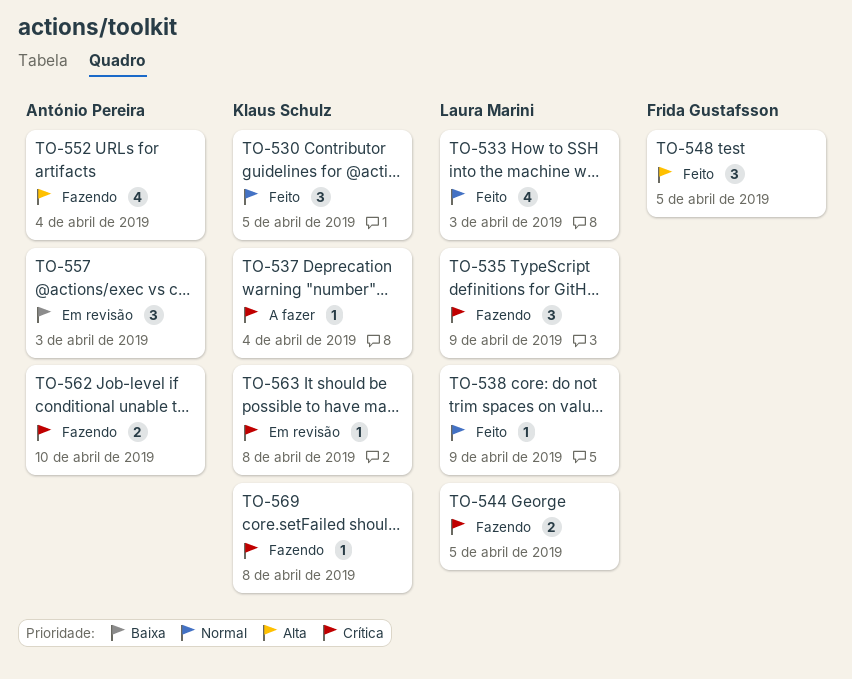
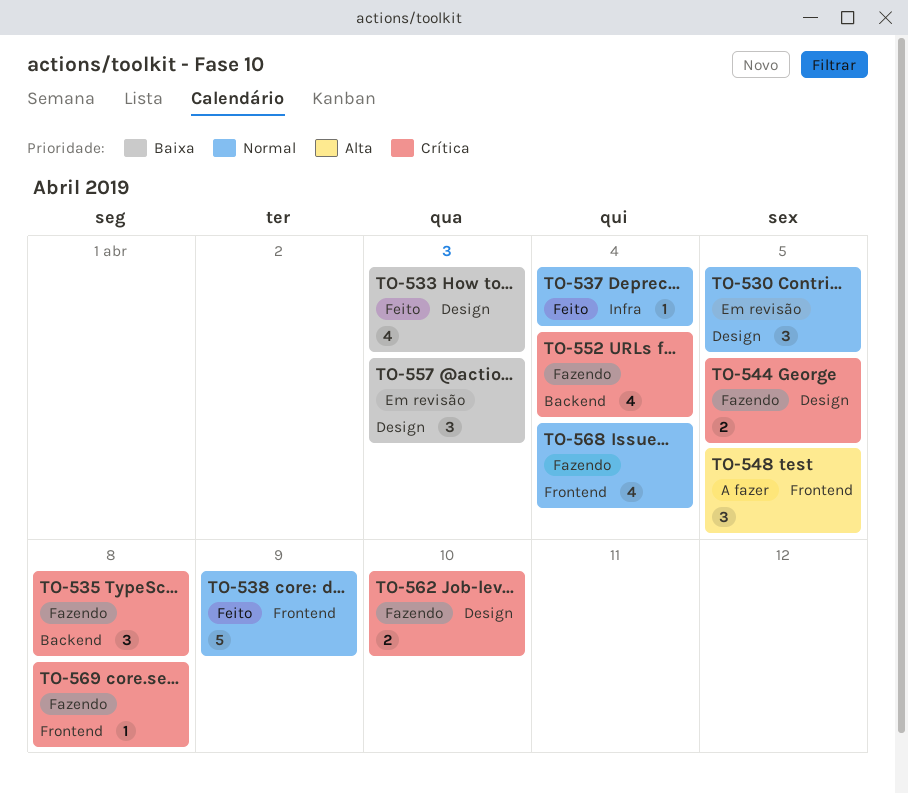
TO-530, status: Feito -> Em revisão
TO-533, priority: Normal -> Baixa
TO-535, due: Apr 9 -> Apr 8
TO-537, status: A fazer -> Feito
TO-537, priority: Crítica -> Normal
TO-538, estimate: 1 -> 5
TO-548, status: Feito -> A fazer
TO-552, priority: Alta -> Crítica
TO-563: present -> none
TO-568: none -> present

